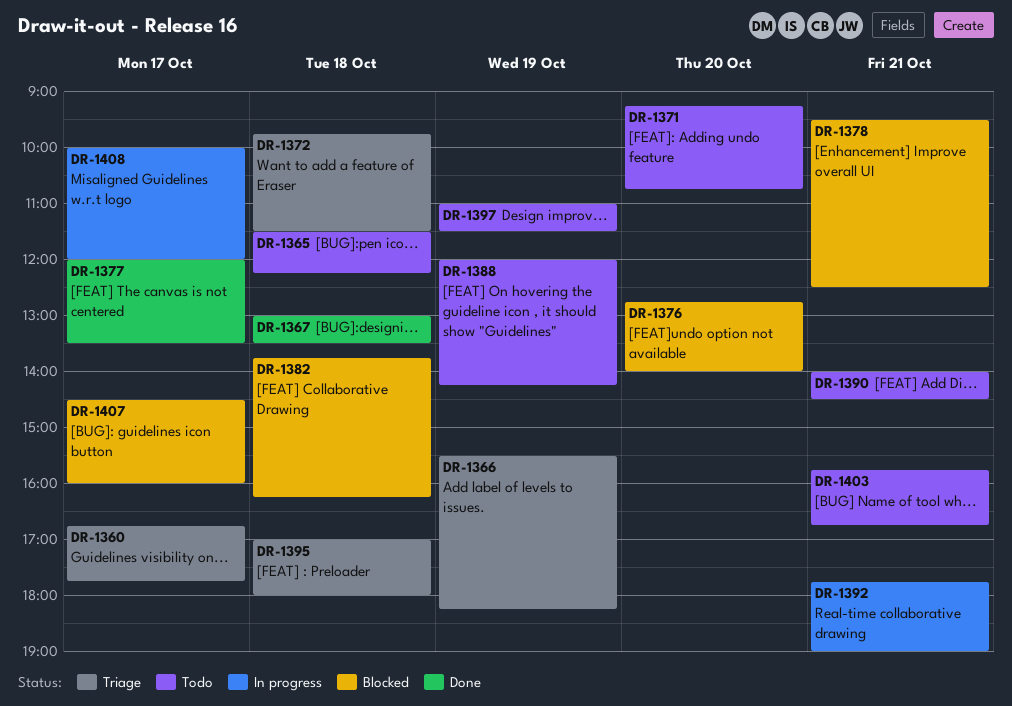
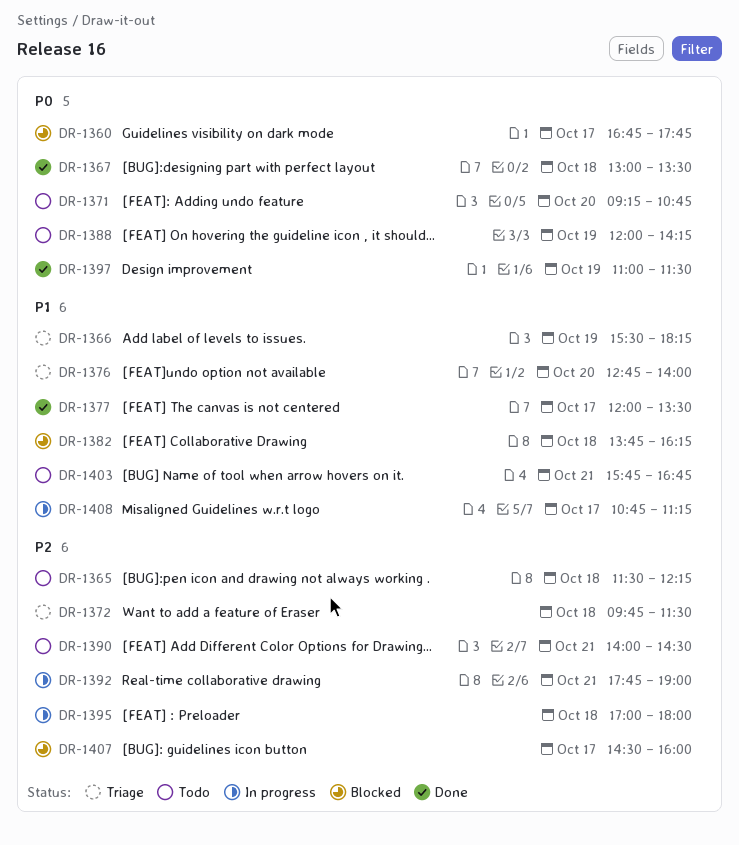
DR-1360, status: Triage -> Blocked
DR-1376, status: Blocked -> Triage
DR-1378: present -> none
DR-1395, status: Triage -> In progress
DR-1397, status: Todo -> Done
DR-1408, begins: 10:00 -> 10:45
DR-1408, ends: 12:00 -> 11:15

